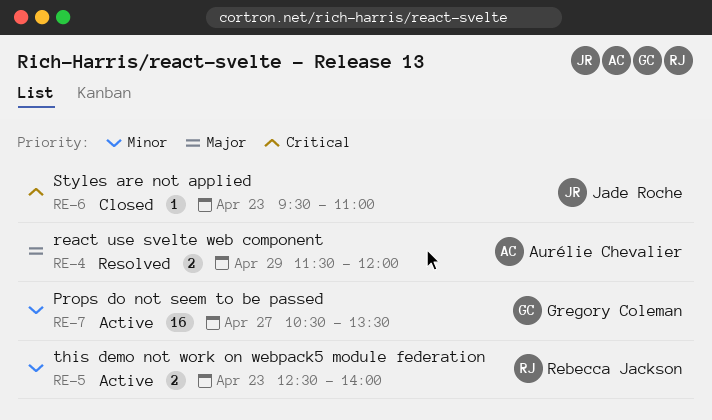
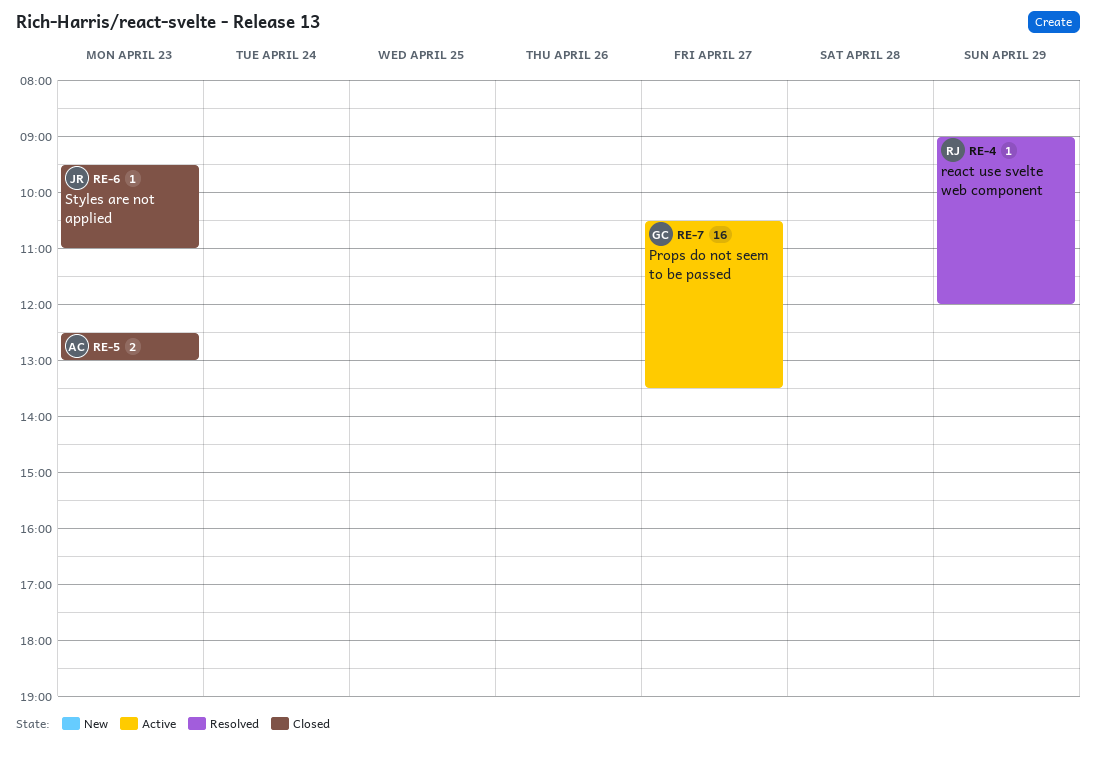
RE-4, owner: Aurélie Chevalier -> Rebecca Jackson
RE-4, estimate: 2 -> 1
RE-4, begins: 11:30 -> 09:00
RE-5, status: Active -> Closed
RE-5, owner: Rebecca Jackson -> Aurélie Chevalier
RE-5, ends: 14:00 -> 13:00

